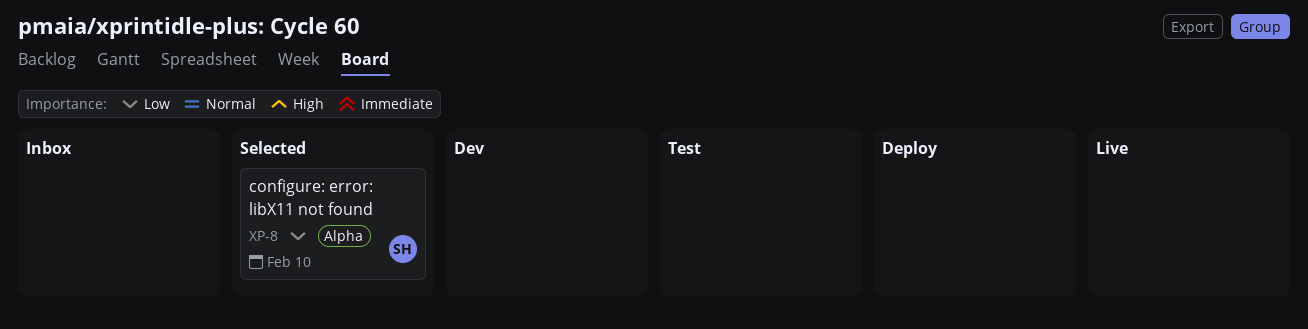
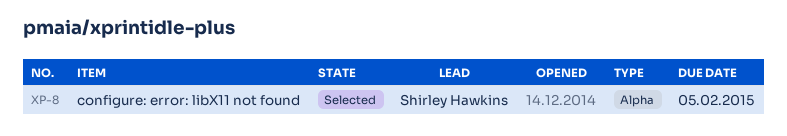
XP-8, due: Feb 10 -> Feb 5

